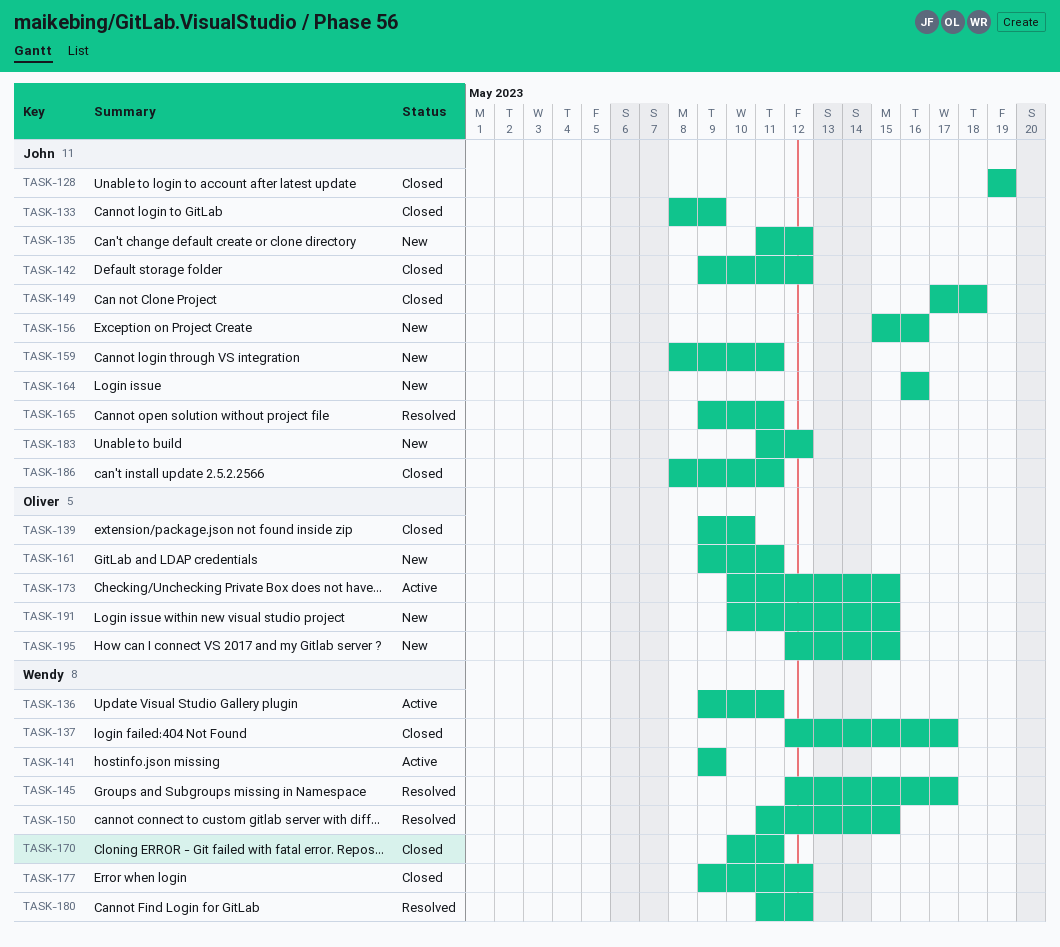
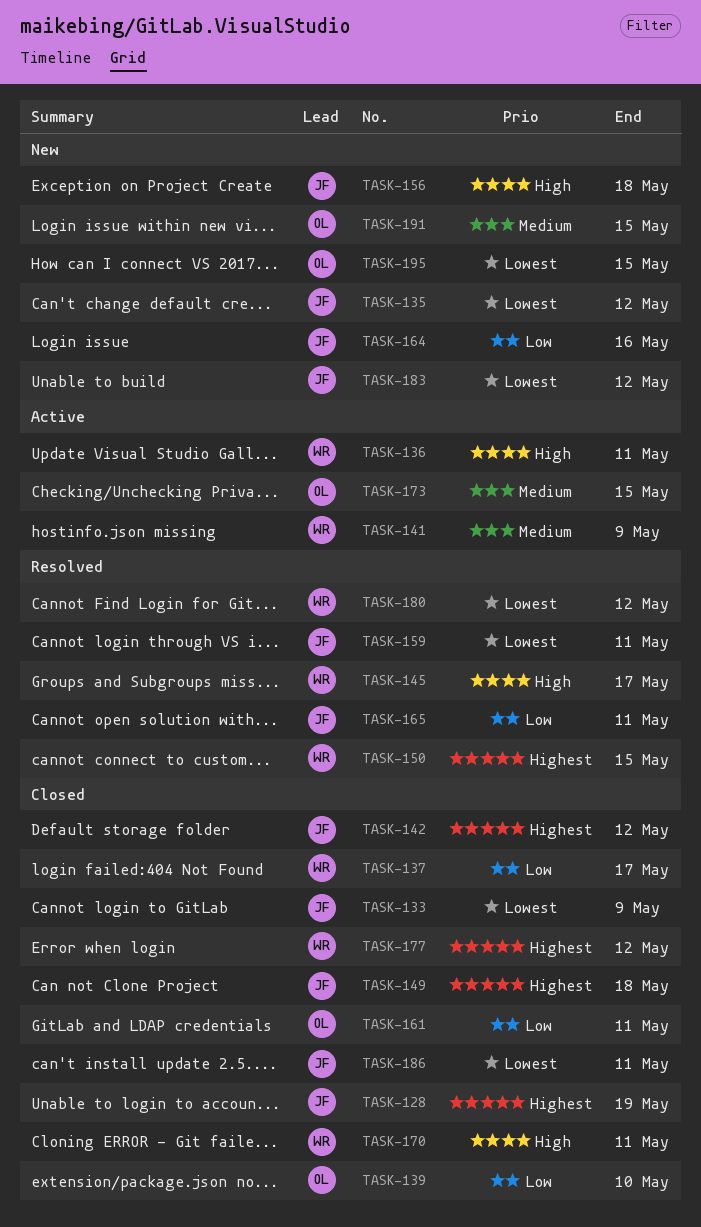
TASK-156, due: May 16 -> May 18
TASK-159, status: New -> Resolved
TASK-161, status: New -> Closed

